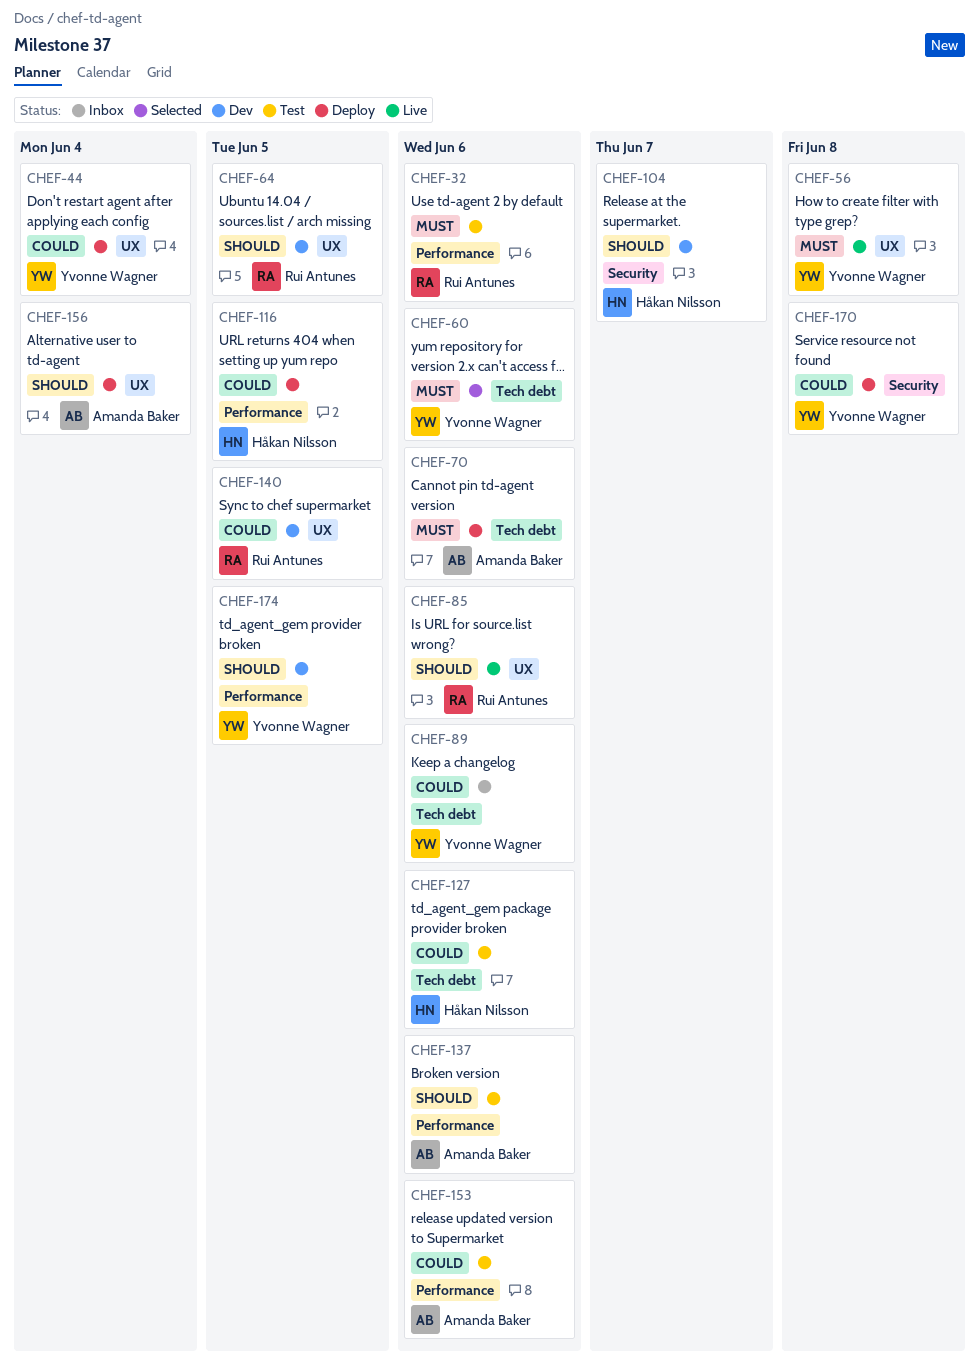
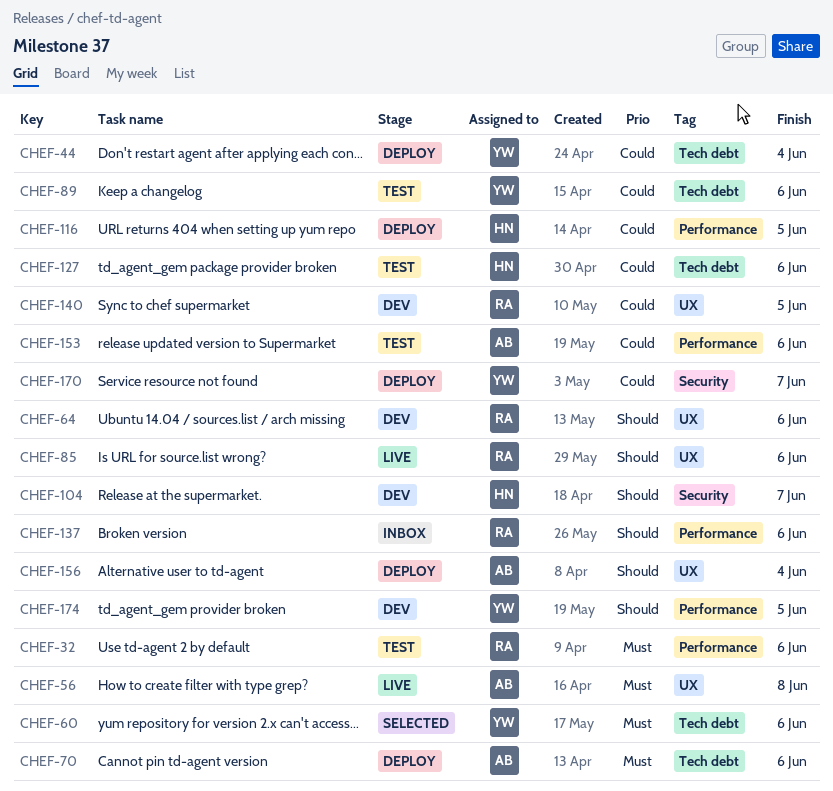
CHEF-44, label: UX -> Tech debt
CHEF-56, owner: Yvonne Wagner -> Amanda Baker
CHEF-64, due: Jun 5 -> Jun 6
CHEF-89, status: Inbox -> Test
CHEF-137, status: Test -> Inbox
CHEF-137, owner: Amanda Baker -> Rui Antunes
CHEF-170, due: Jun 8 -> Jun 7

